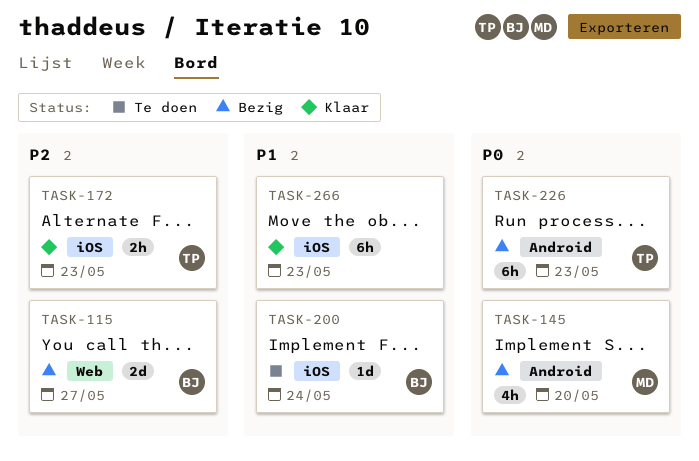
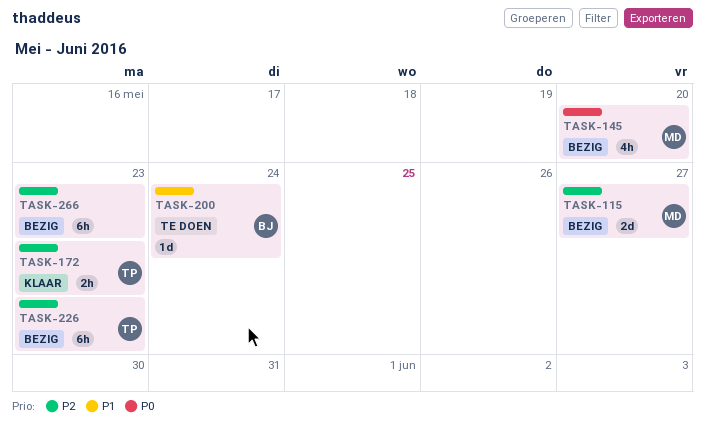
TASK-115, owner: BJ -> MD
TASK-226, priority: P0 -> P2
TASK-266, status: Klaar -> Bezig
TASK-266, priority: P1 -> P2

